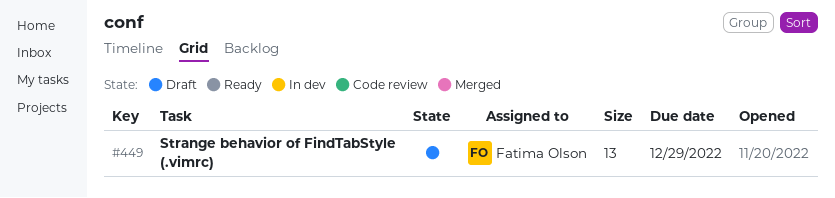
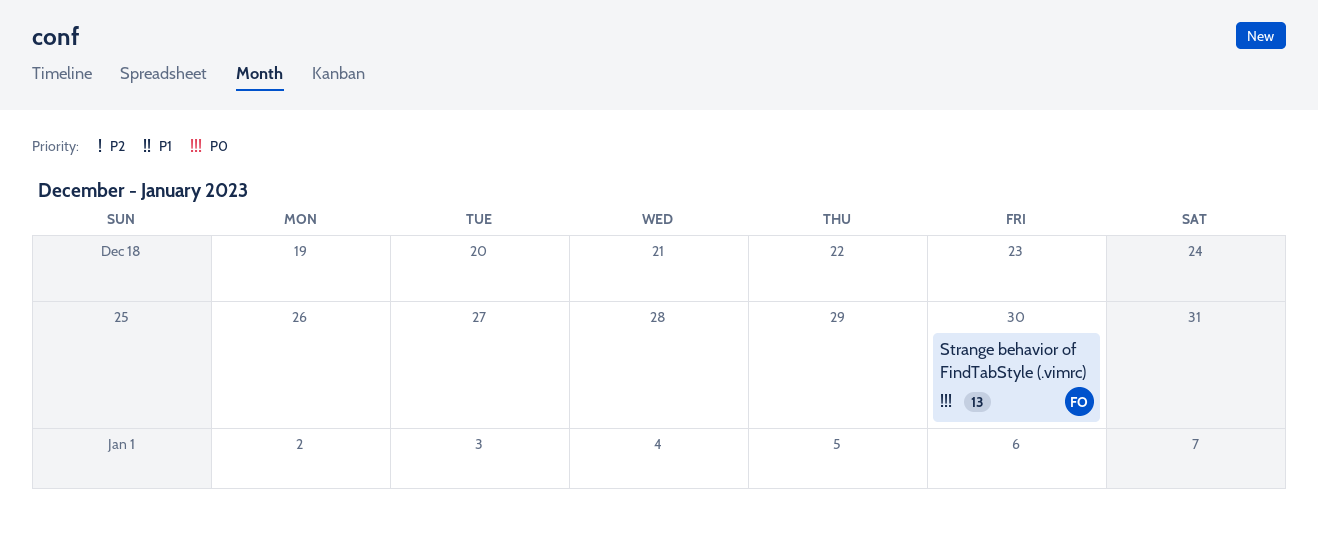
Strange behavior of FindTabStyle (.vimrc), due: Dec 29 -> Dec 30

